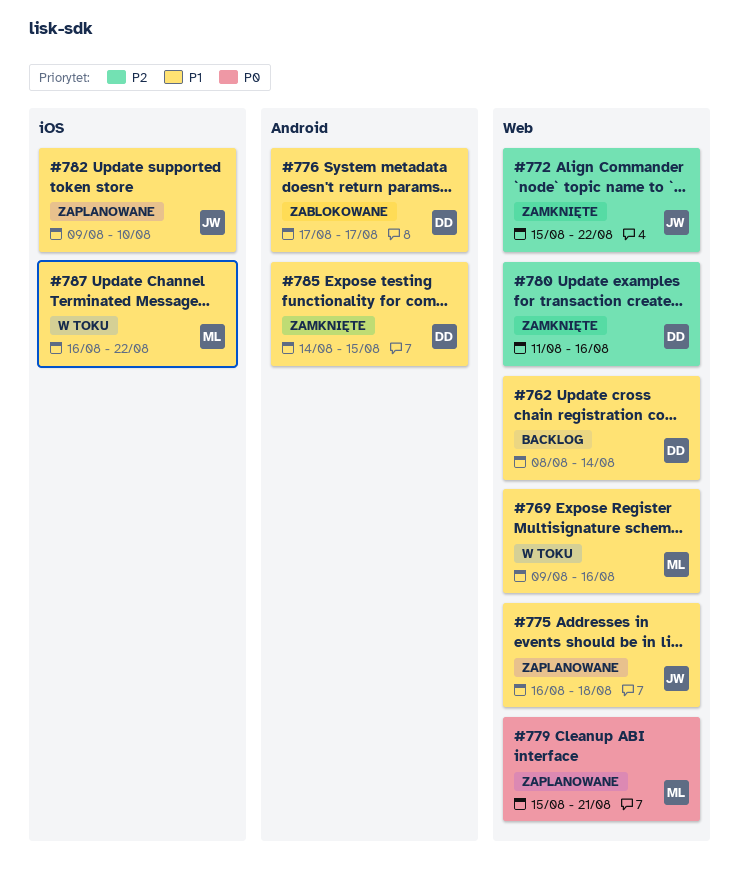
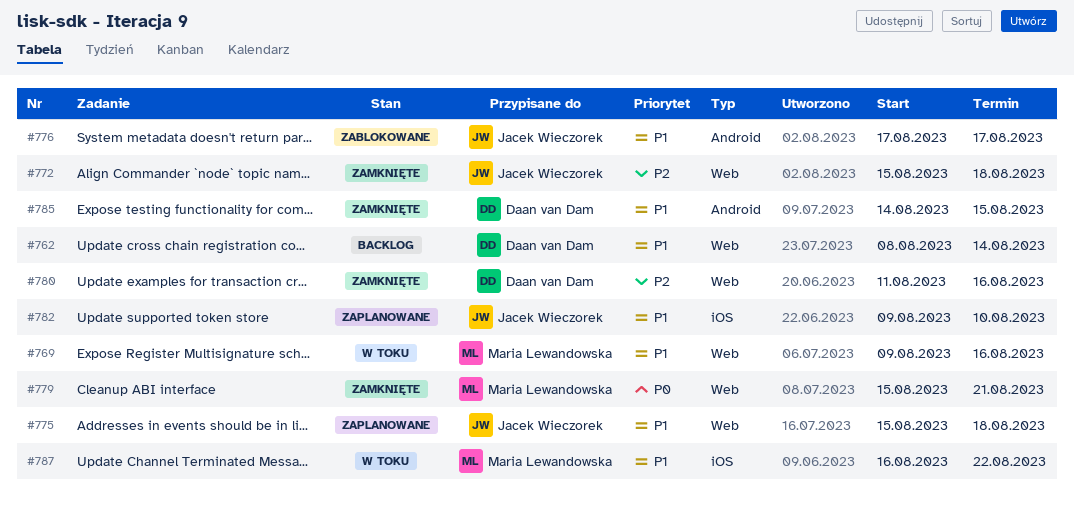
#772, due: Aug 22 -> Aug 18
#775, start: Aug 16 -> Aug 15
#776, owner: Daan van Dam -> Jacek Wieczorek
#779, status: Zaplanowane -> Zamknięte

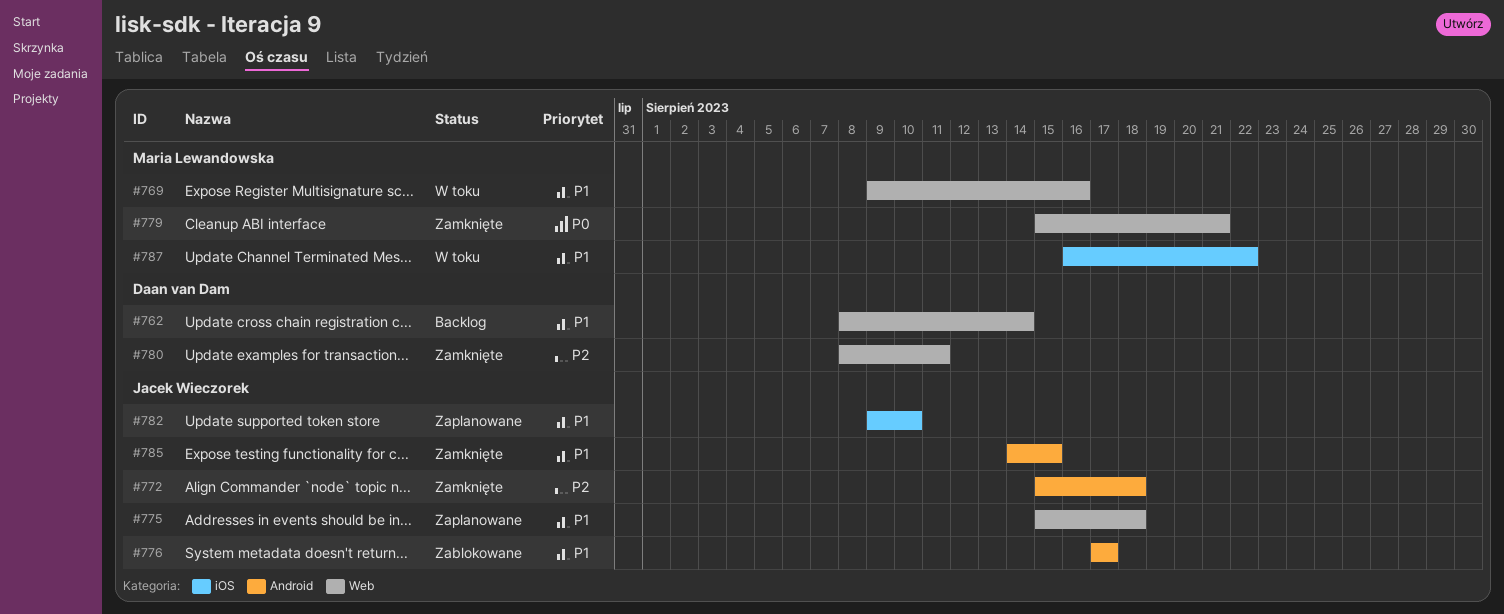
#772, label: Web -> Android
#780, start: Aug 11 -> Aug 8
#780, due: Aug 16 -> Aug 11
#785, owner: Daan van Dam -> Jacek Wieczorek

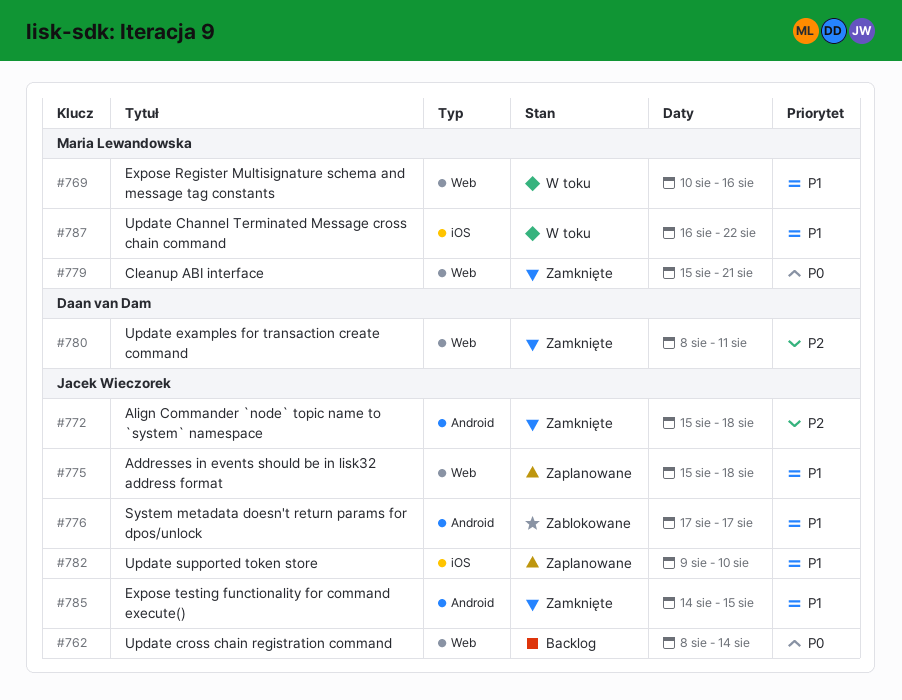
#762, owner: Daan van Dam -> Jacek Wieczorek
#762, priority: P1 -> P0
#769, start: Aug 9 -> Aug 10

